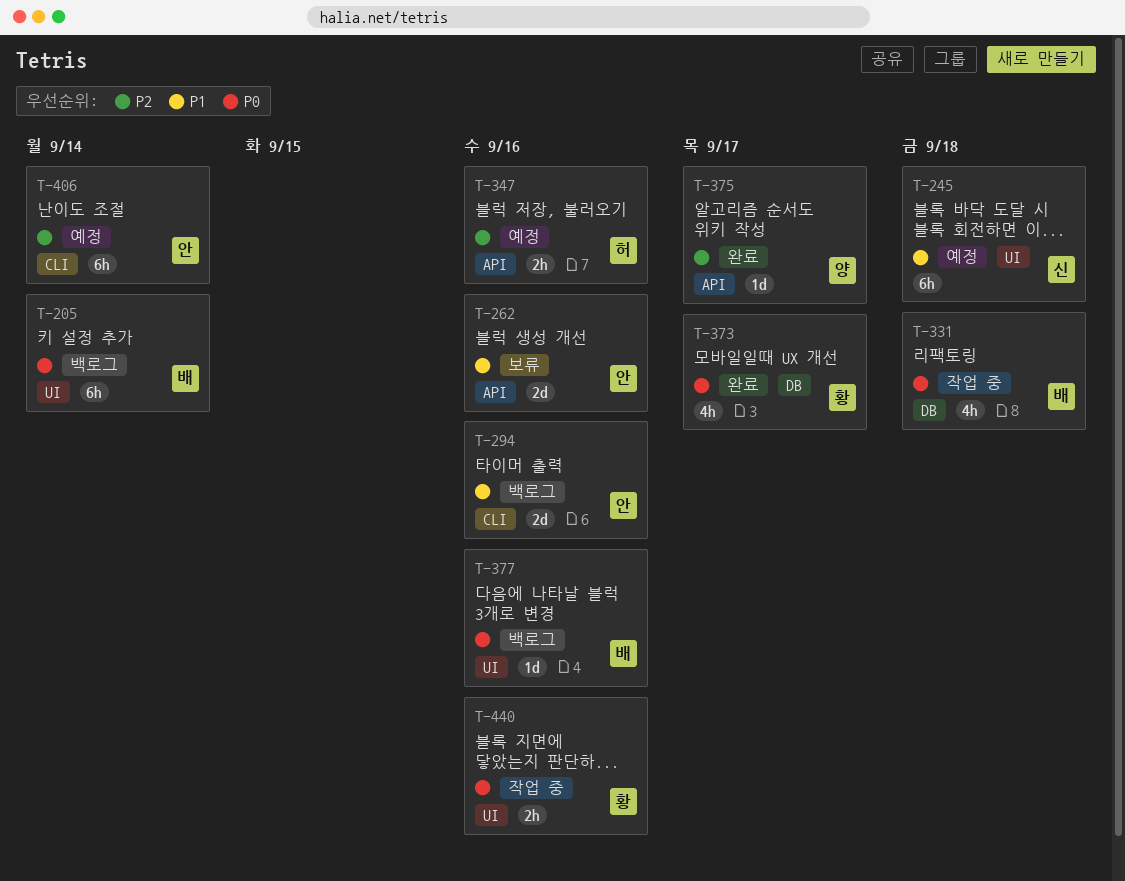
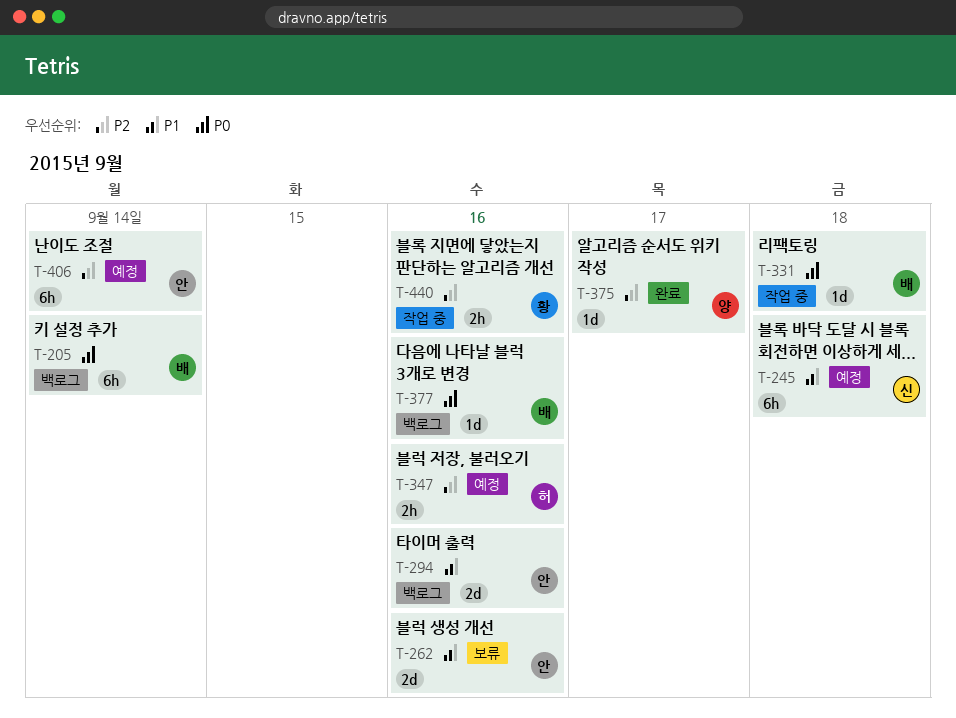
T-331, estimate: 4h -> 1d
T-373: present -> none
T-440, priority: P0 -> P2

